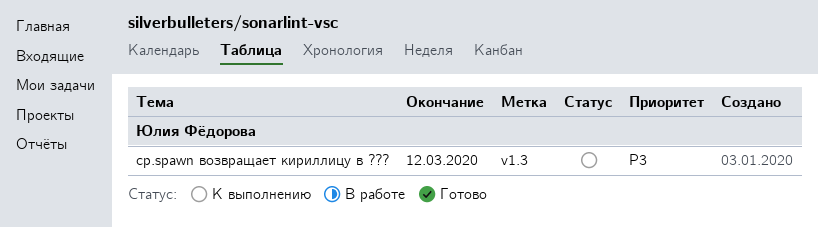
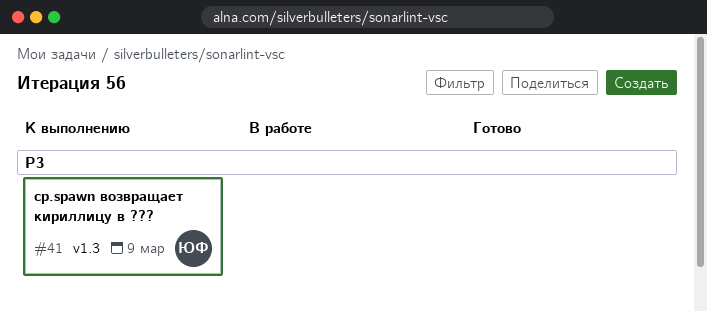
cp.spawn возвращает кириллицу в ???, due: Mar 12 -> Mar 9

